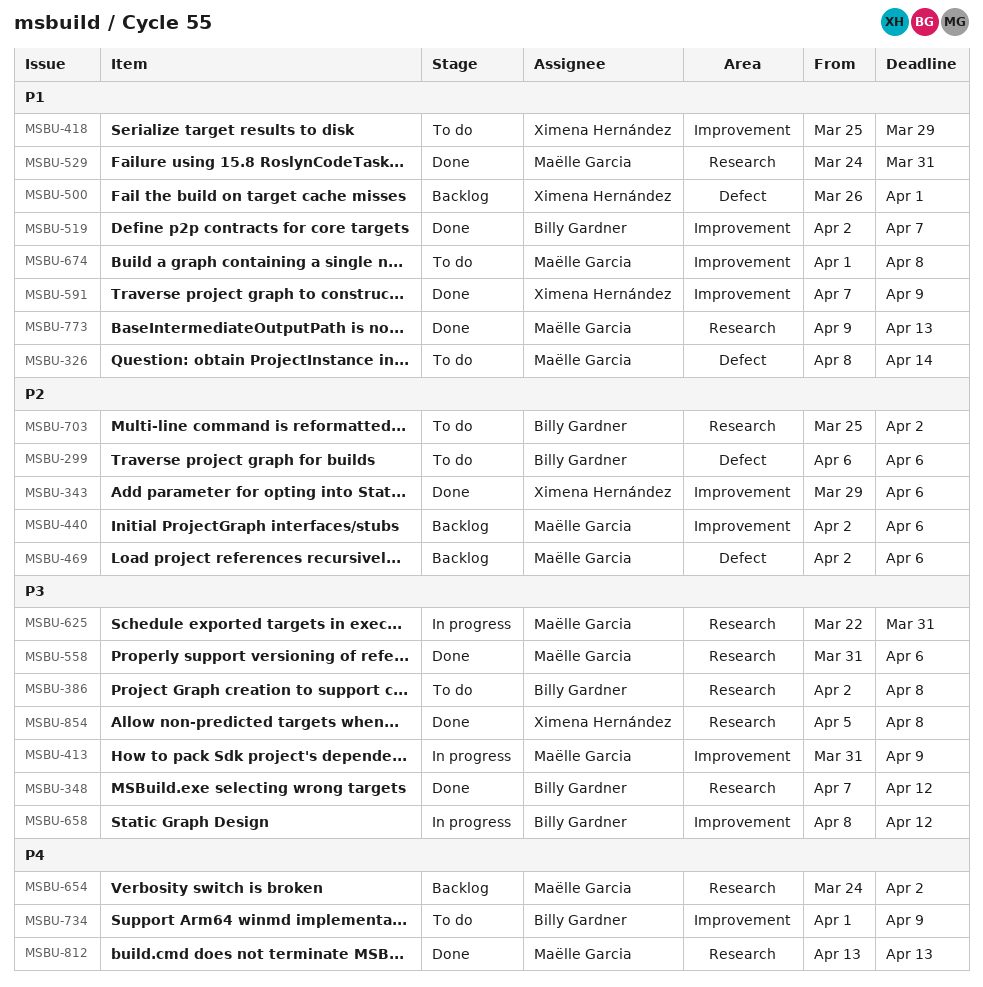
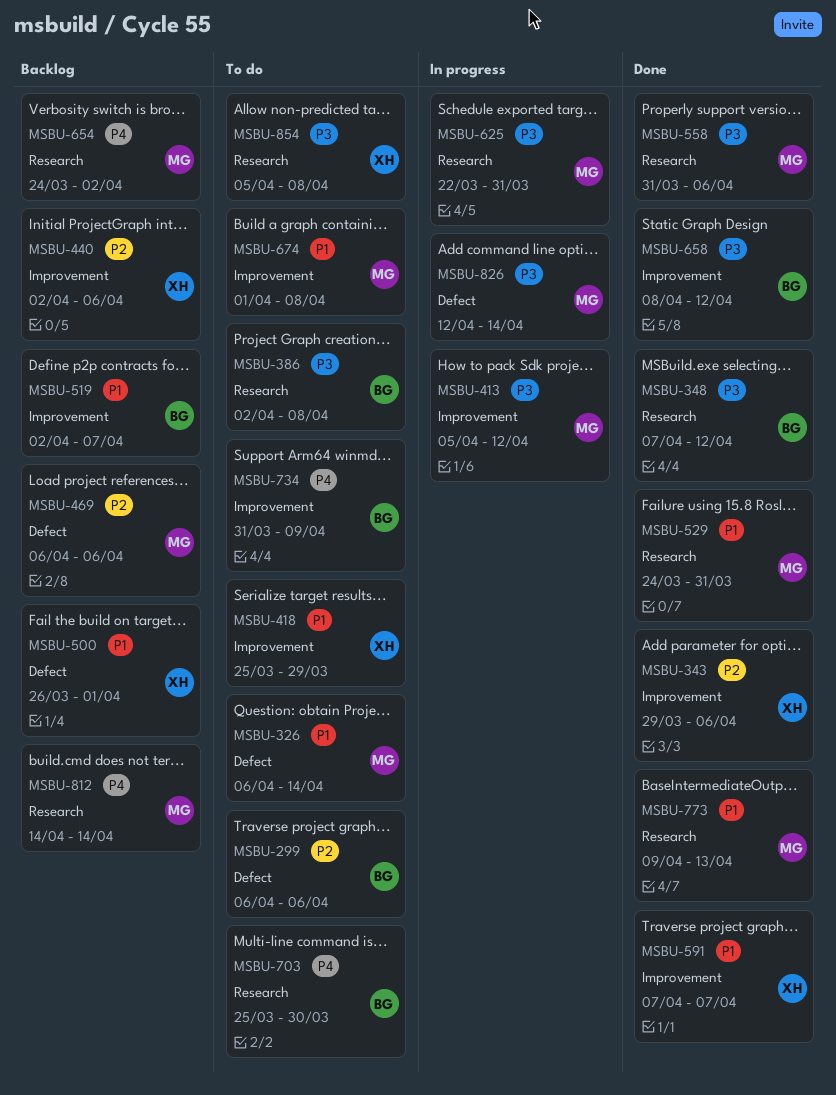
MSBU-326, start: Apr 8 -> Apr 6
MSBU-413, start: Mar 31 -> Apr 5
MSBU-413, due: Apr 9 -> Apr 12
MSBU-440, owner: Maëlle Garcia -> Ximena Hernández
MSBU-469, start: Apr 2 -> Apr 6
MSBU-519, status: Done -> Backlog
MSBU-591, due: Apr 9 -> Apr 7
MSBU-658, status: In progress -> Done
MSBU-703, priority: P2 -> P4
MSBU-703, due: Apr 2 -> Mar 30
MSBU-734, start: Apr 1 -> Mar 31
MSBU-812, status: Done -> Backlog
MSBU-812, start: Apr 13 -> Apr 14
MSBU-812, due: Apr 13 -> Apr 14
MSBU-826: none -> present
MSBU-854, status: Done -> To do

